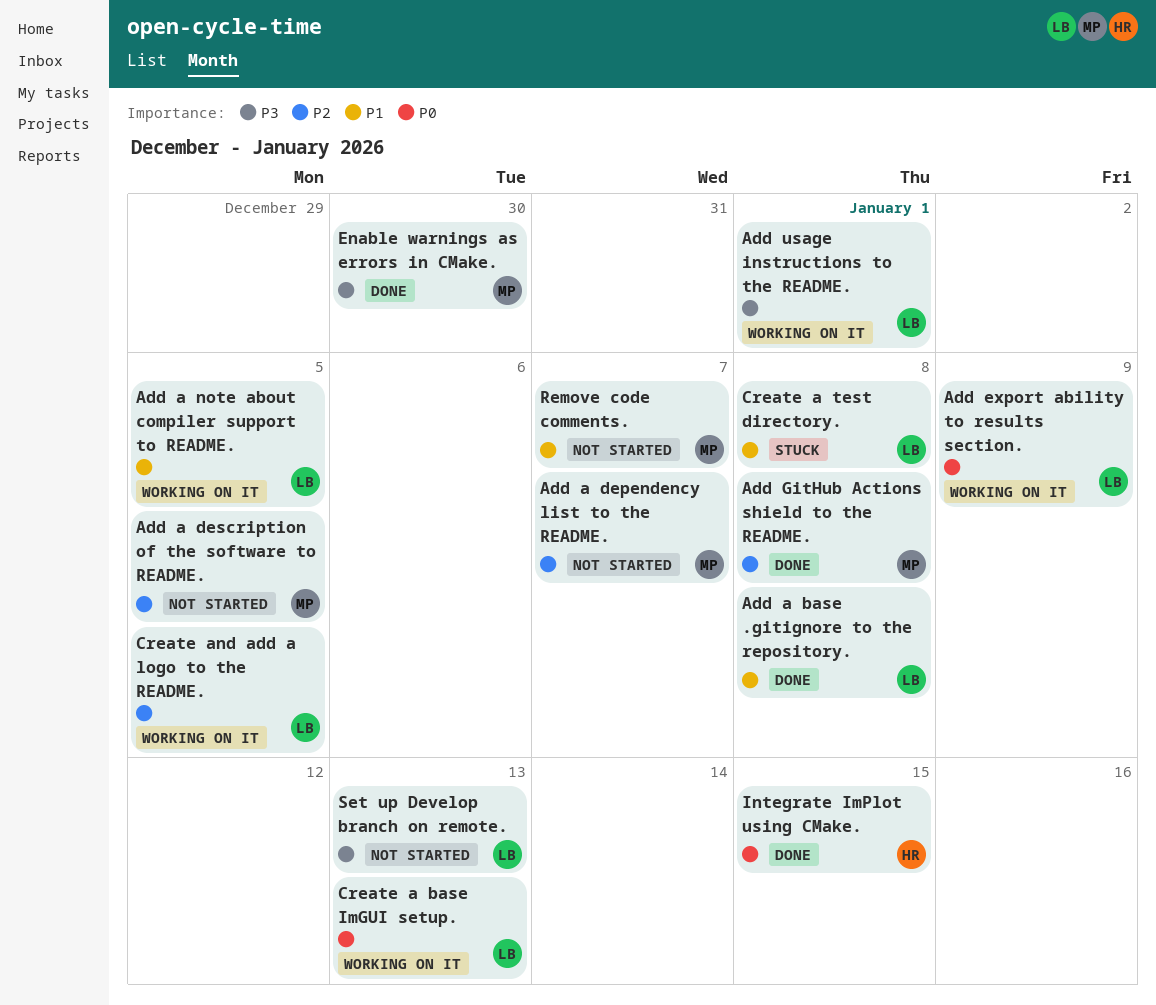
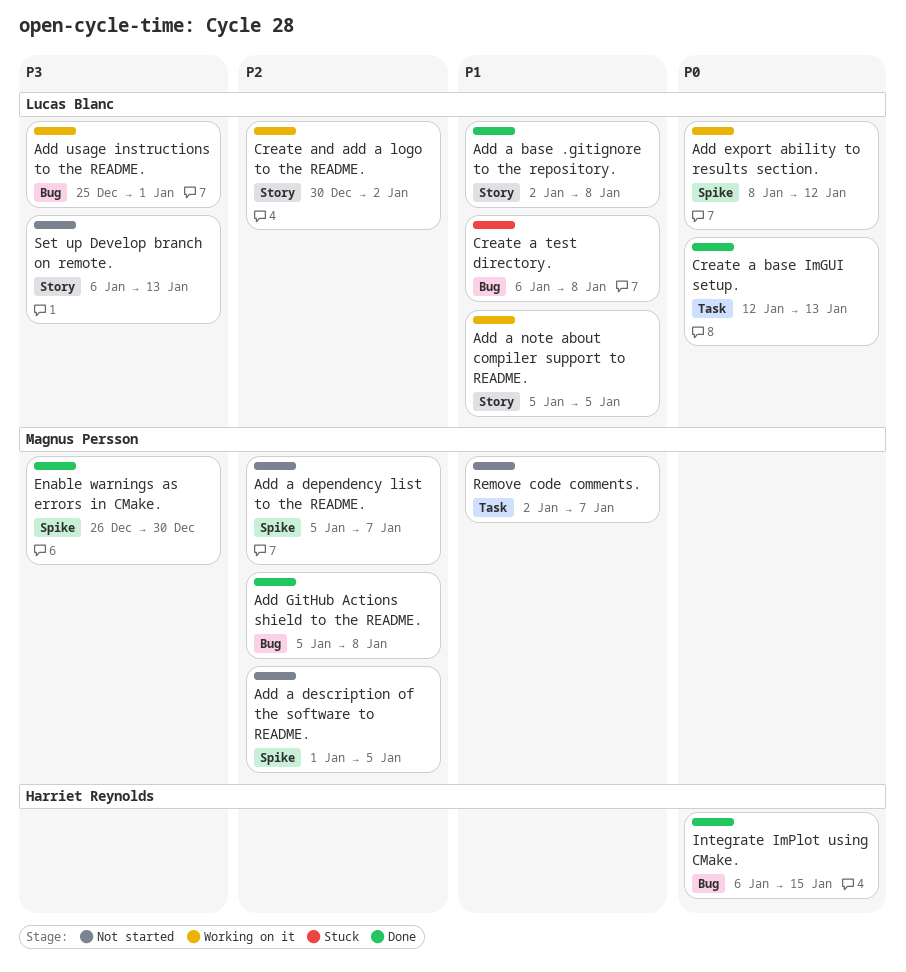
Add export ability to results section., due: Jan 9 -> Jan 12
Create a base ImGUI setup., status: Working on it -> Done
Create and add a logo to the README., due: Jan 5 -> Jan 2

